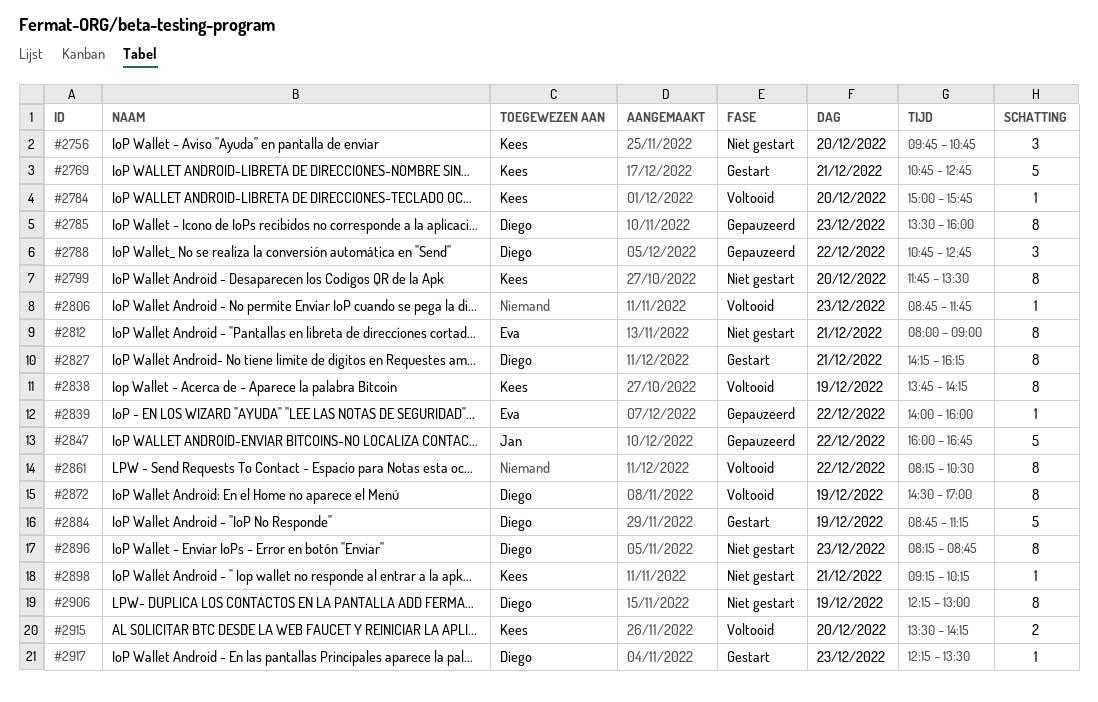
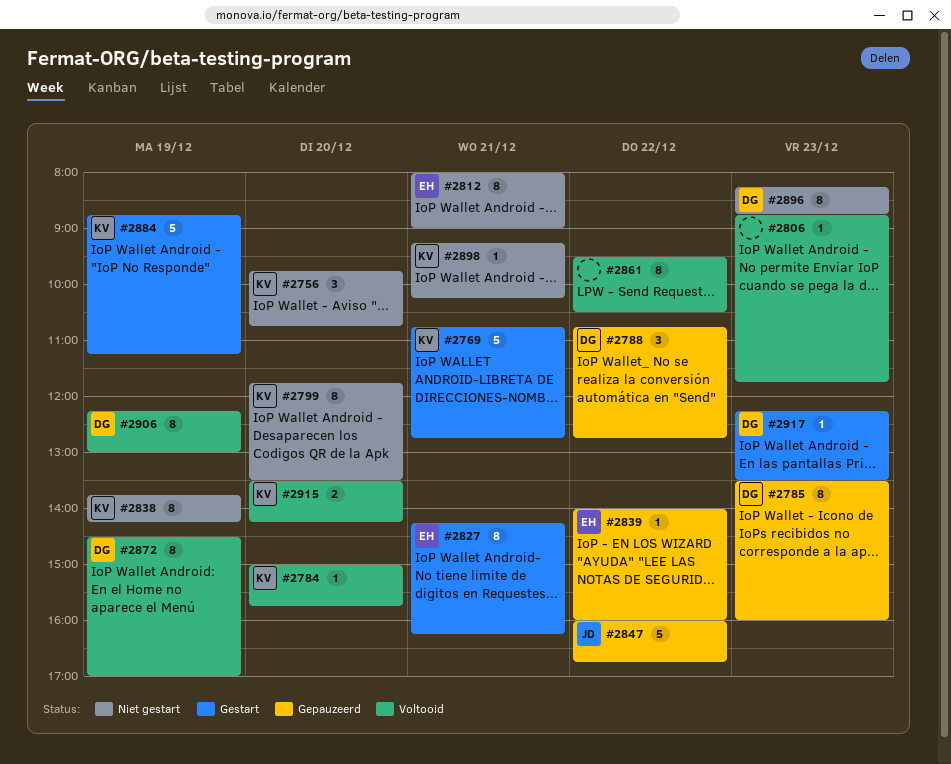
#2827, owner: Diego -> Eva
#2838, status: Voltooid -> Niet gestart
#2861, begins: 08:15 -> 09:30
#2884, owner: Diego -> Kees
#2906, status: Niet gestart -> Voltooid

